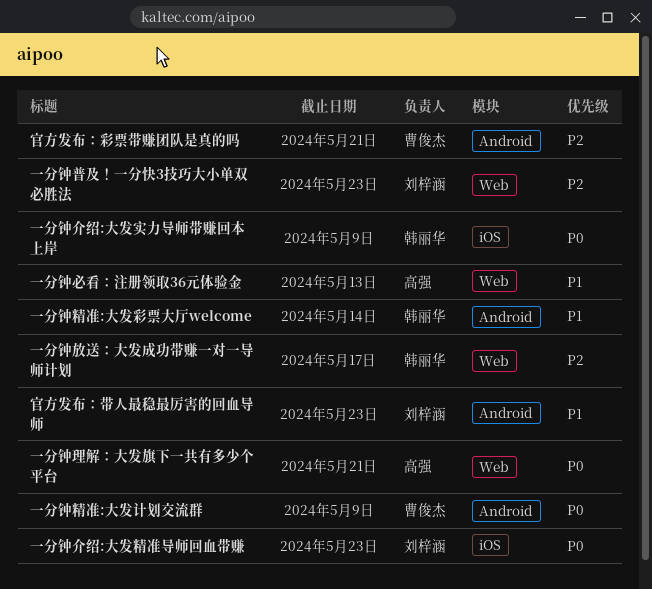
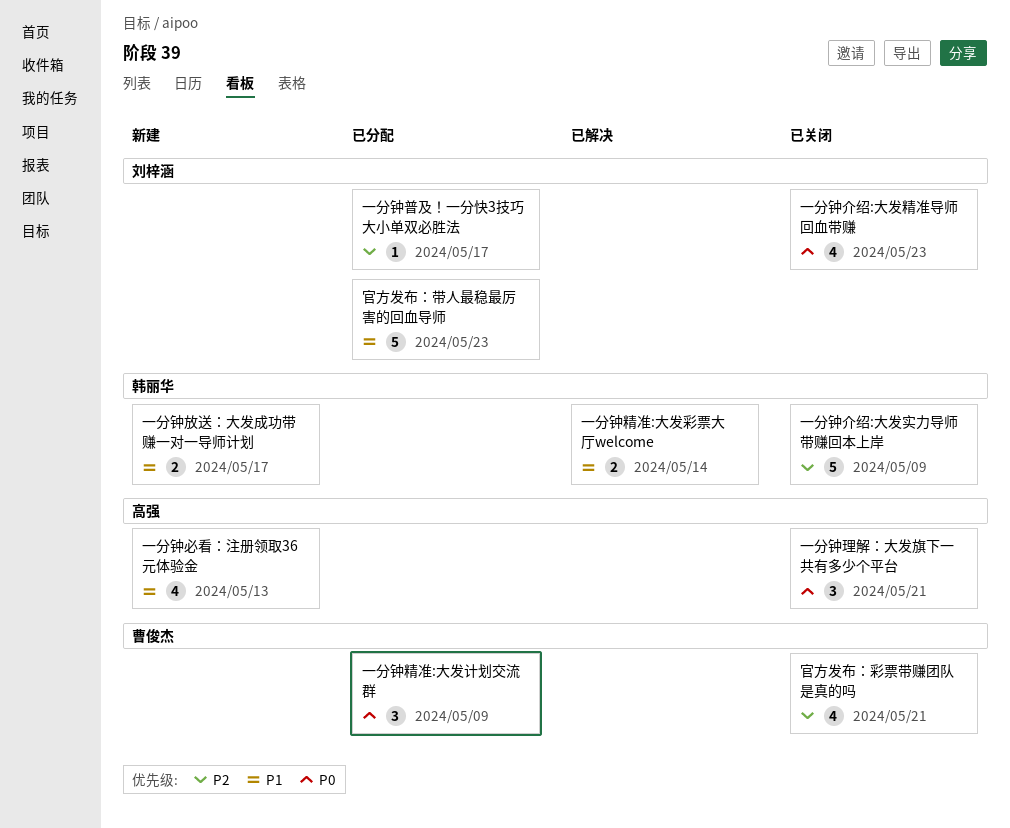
一分钟介绍:大发实力导师带赚回本上岸, priority: P0 -> P2
一分钟放送：大发成功带赚一对一导师计划, priority: P2 -> P1
一分钟普及！一分快3技巧大小单双必胜法, due: May 23 -> May 17

